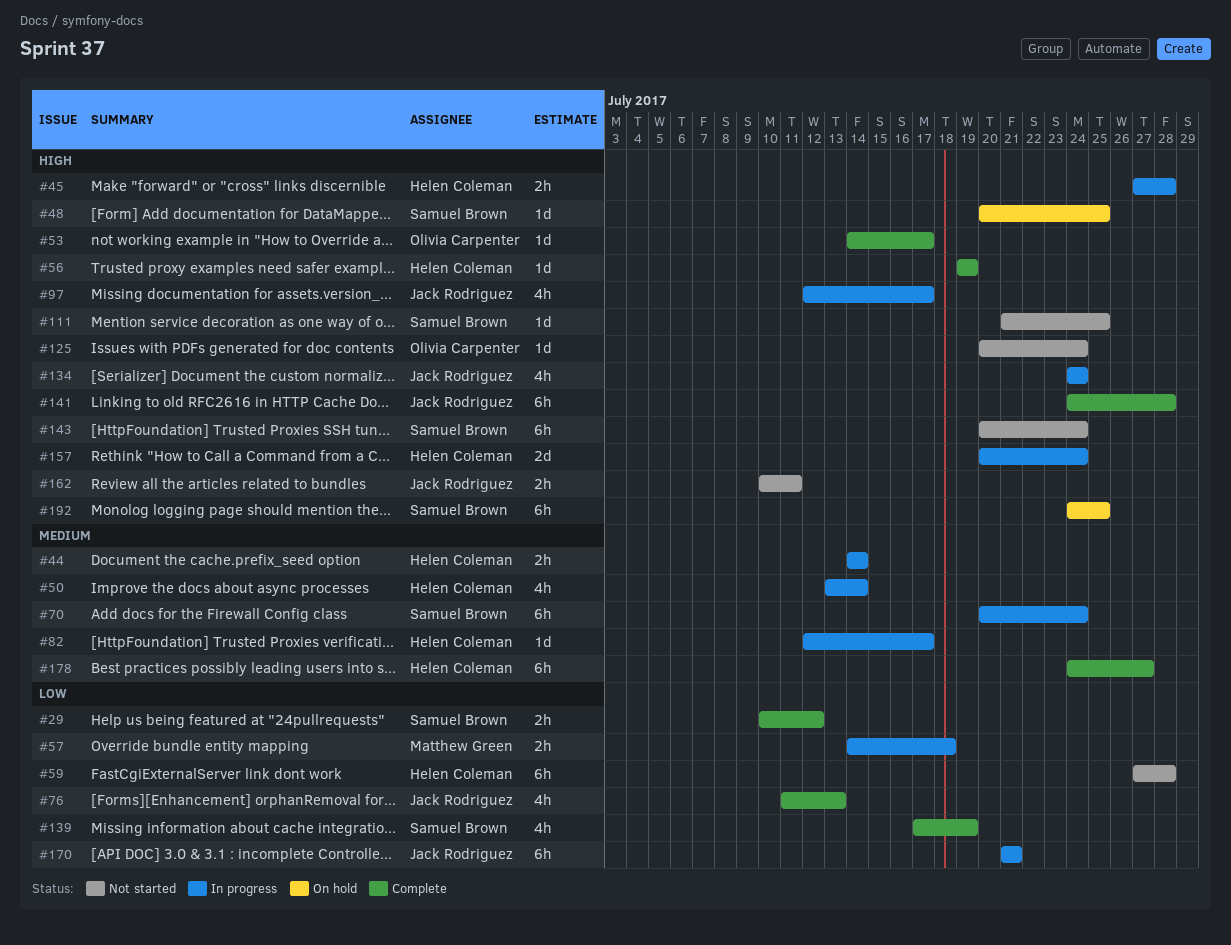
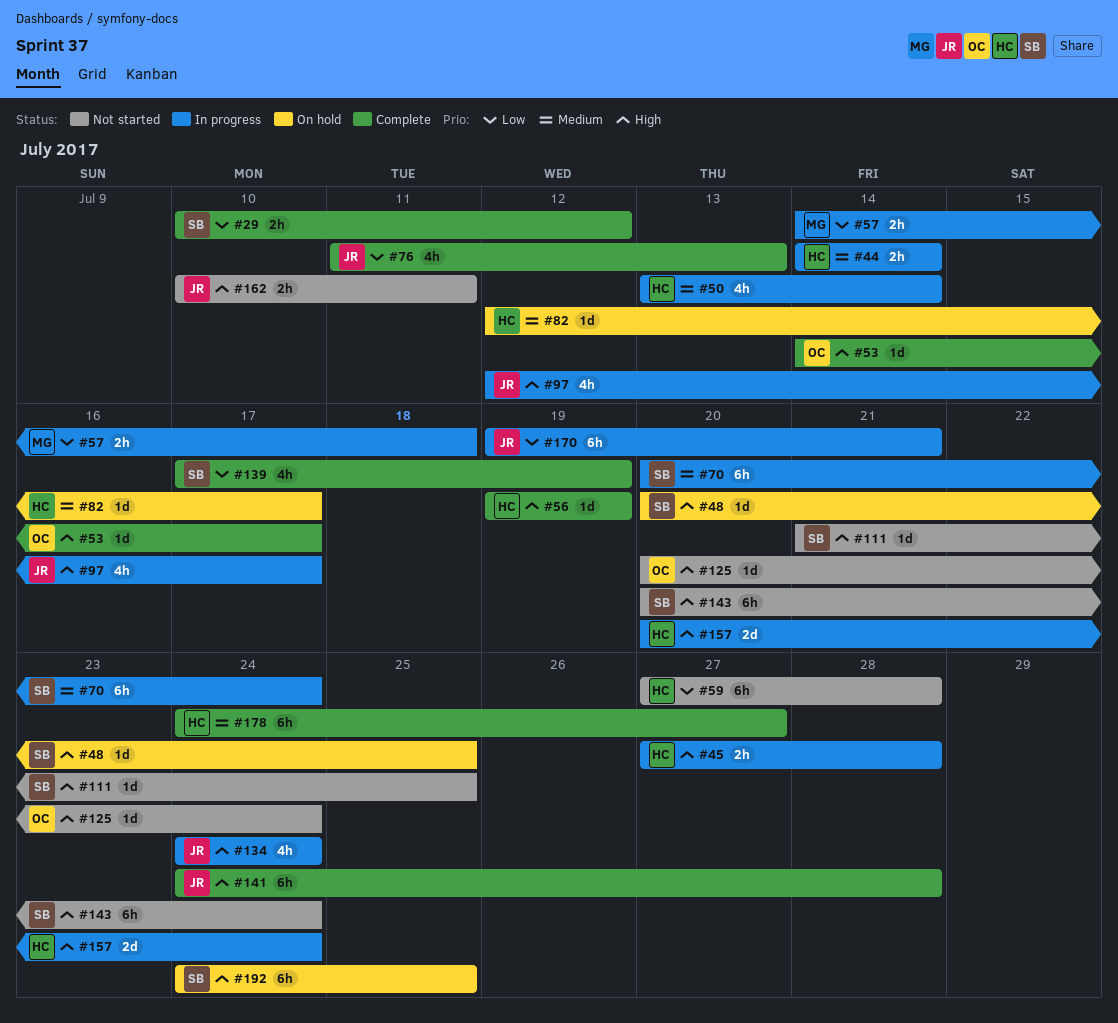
#82, status: In progress -> On hold
#170, start: Jul 21 -> Jul 19

